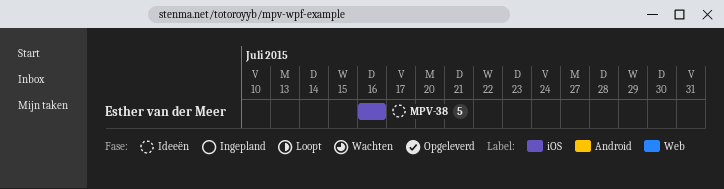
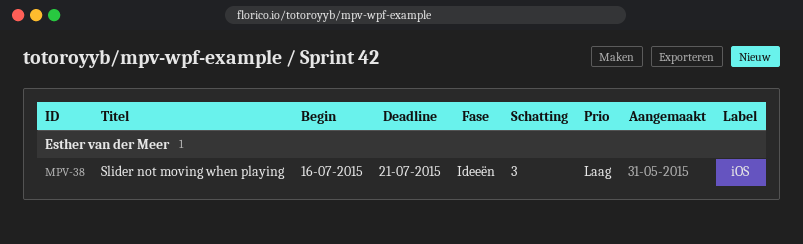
MPV-38, estimate: 5 -> 3
MPV-38, due: Jul 16 -> Jul 21

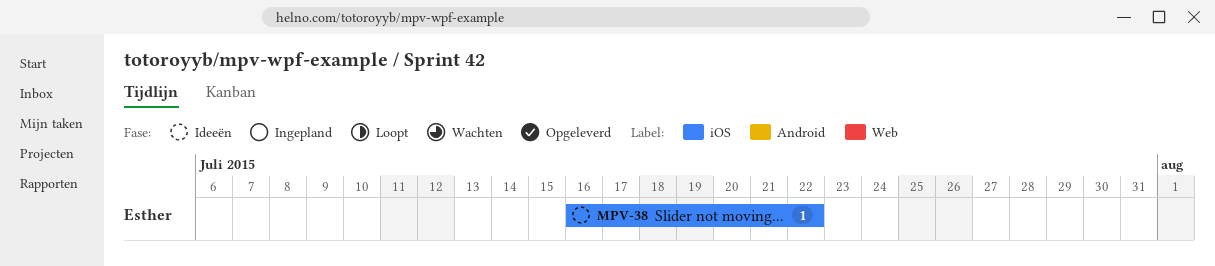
MPV-38, estimate: 3 -> 1
MPV-38, due: Jul 21 -> Jul 22

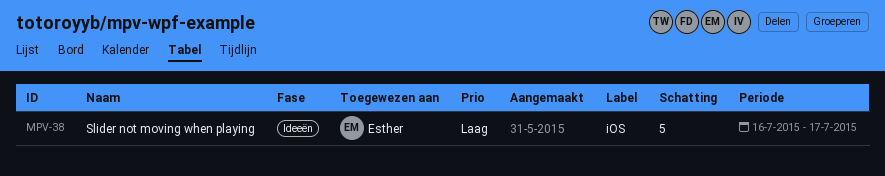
MPV-38, estimate: 1 -> 5
MPV-38, due: Jul 22 -> Jul 17

